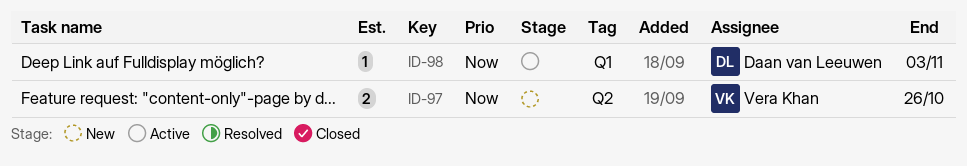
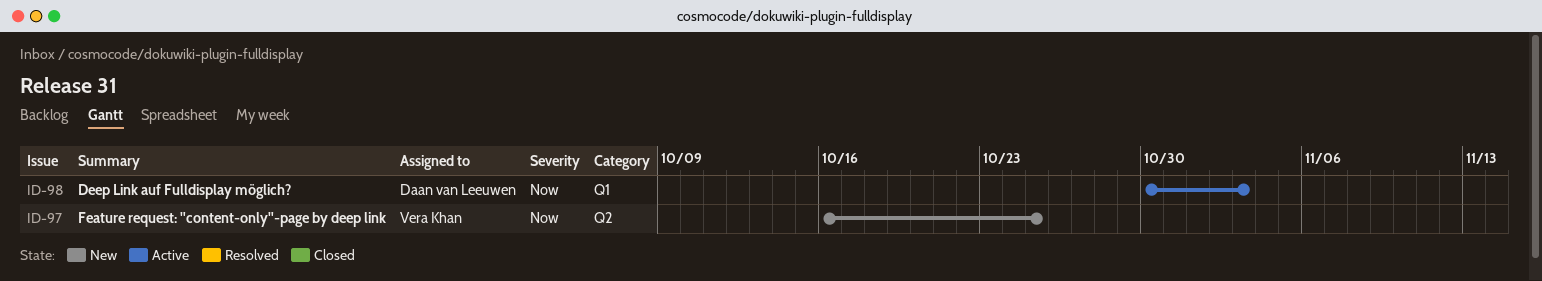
ID-97, due: Oct 26 -> Oct 25

